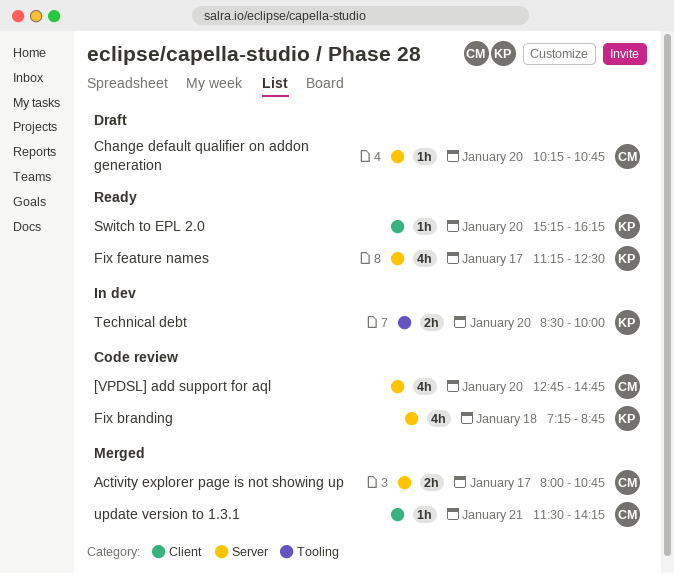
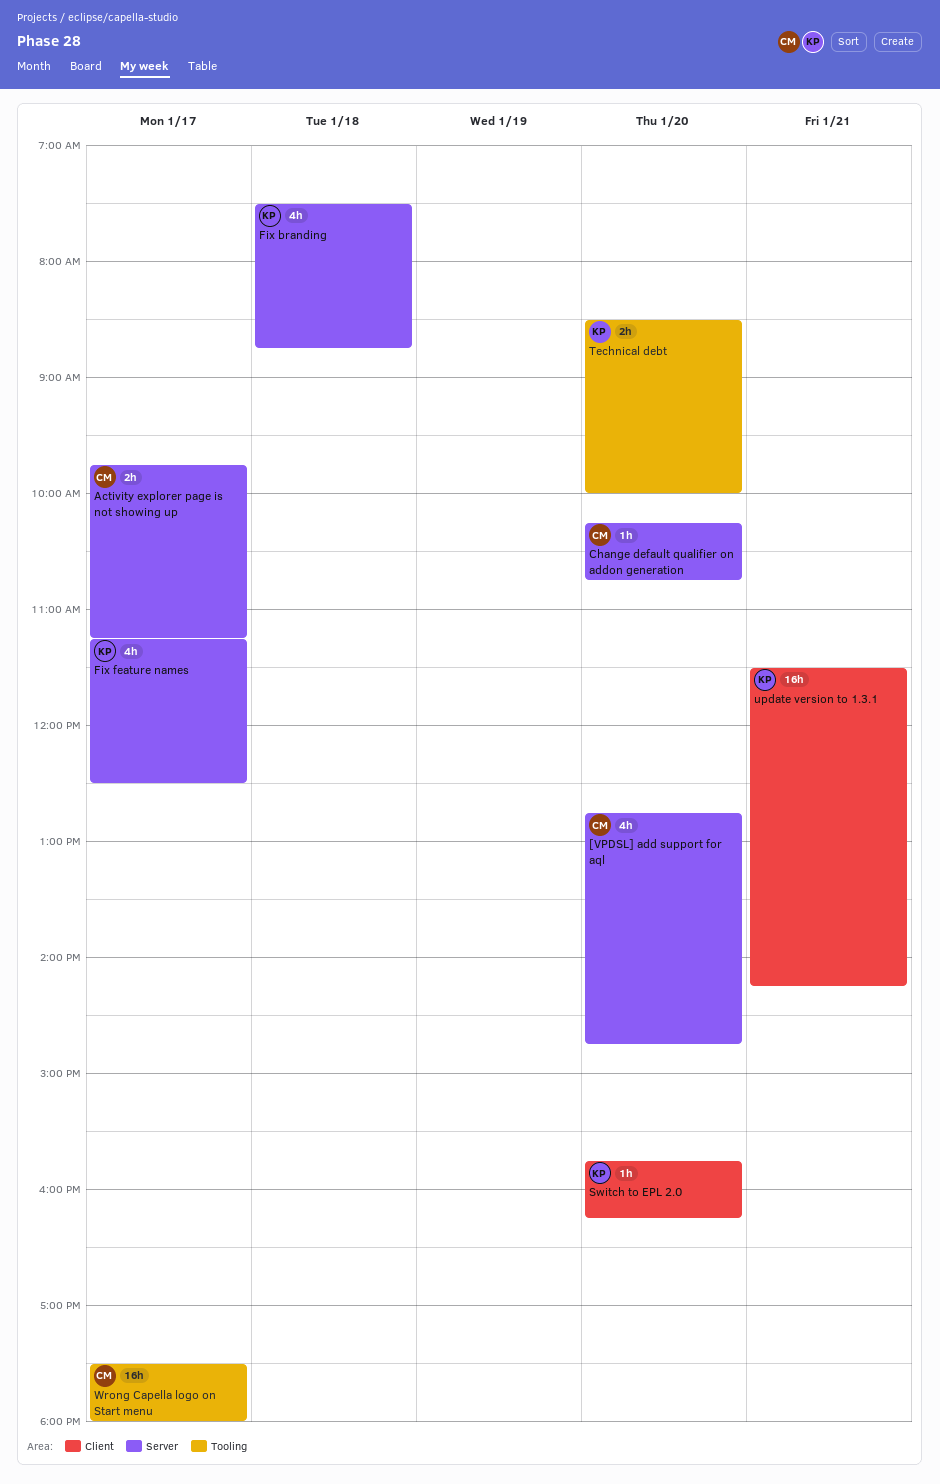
Activity explorer page is not showing up, begins: 08:00 -> 09:45
Activity explorer page is not showing up, ends: 10:45 -> 11:15
Fix branding, begins: 07:15 -> 07:30
Switch to EPL 2.0, begins: 15:15 -> 15:45
update version to 1.3.1, owner: CM -> KP
update version to 1.3.1, estimate: 1h -> 16h
Wrong Capella logo on Start menu: none -> present

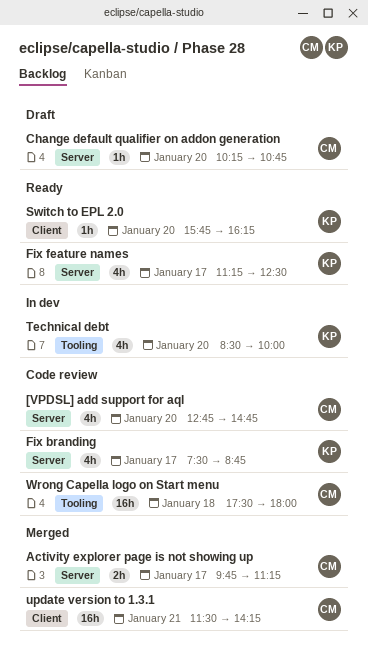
Fix branding, day: Jan 18 -> Jan 17
Technical debt, estimate: 2h -> 4h
update version to 1.3.1, owner: KP -> CM
Wrong Capella logo on Start menu, day: Jan 17 -> Jan 18

